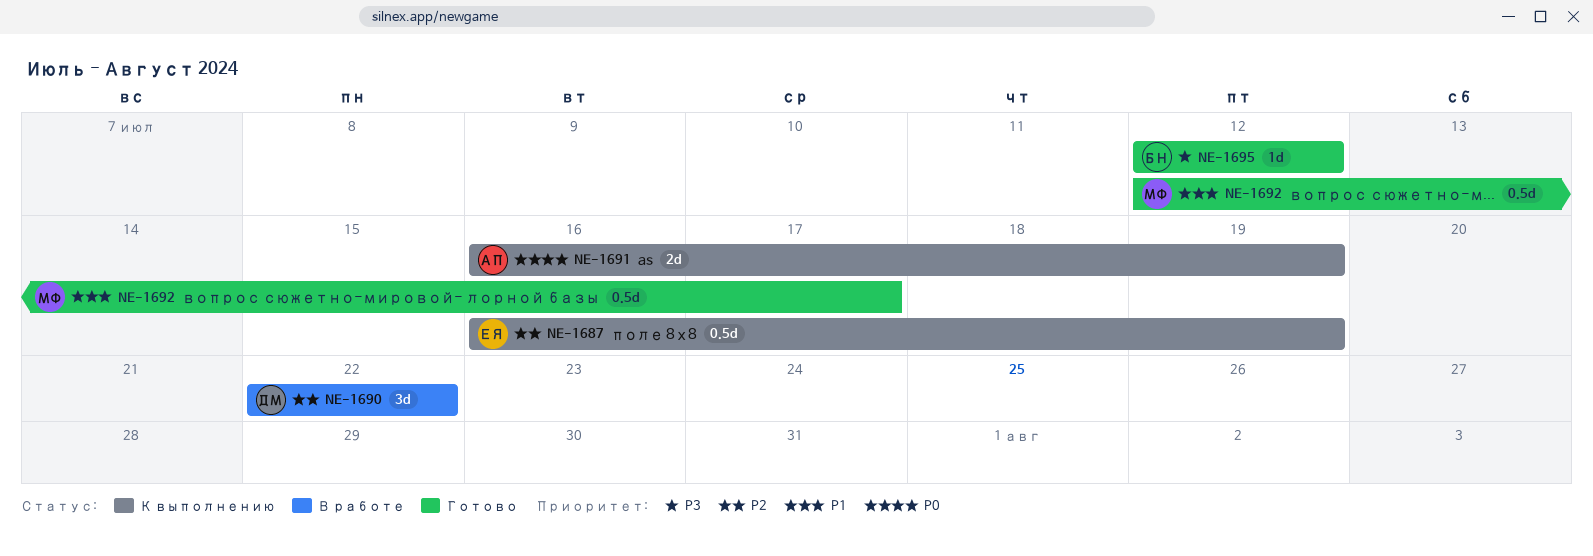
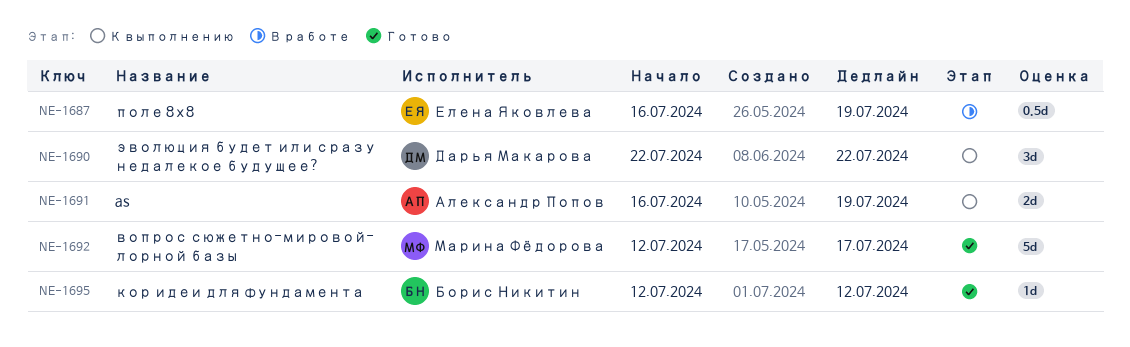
NE-1687, status: К выполнению -> В работе
NE-1690, status: В работе -> К выполнению
NE-1692, estimate: 0.5d -> 5d

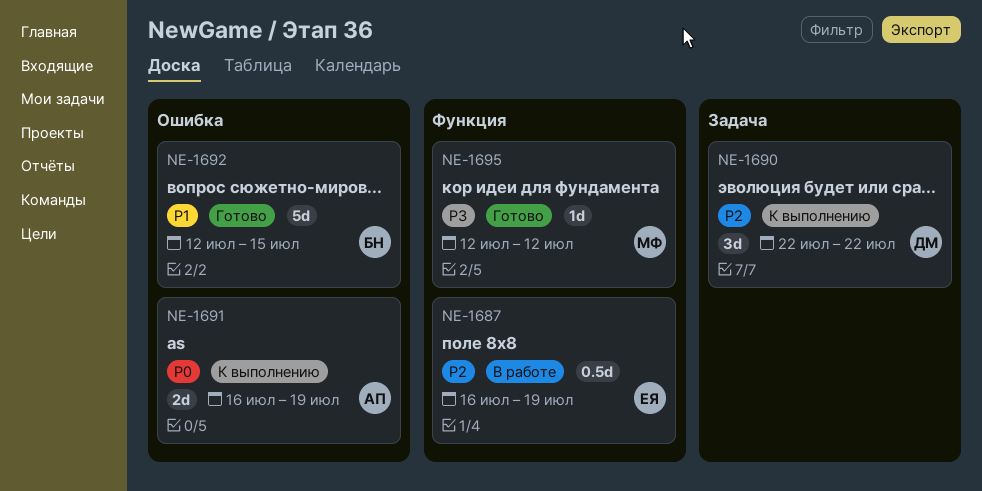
NE-1692, owner: Марина Фёдорова -> Борис Никитин
NE-1692, due: Jul 17 -> Jul 15
NE-1695, owner: Борис Никитин -> Марина Фёдорова

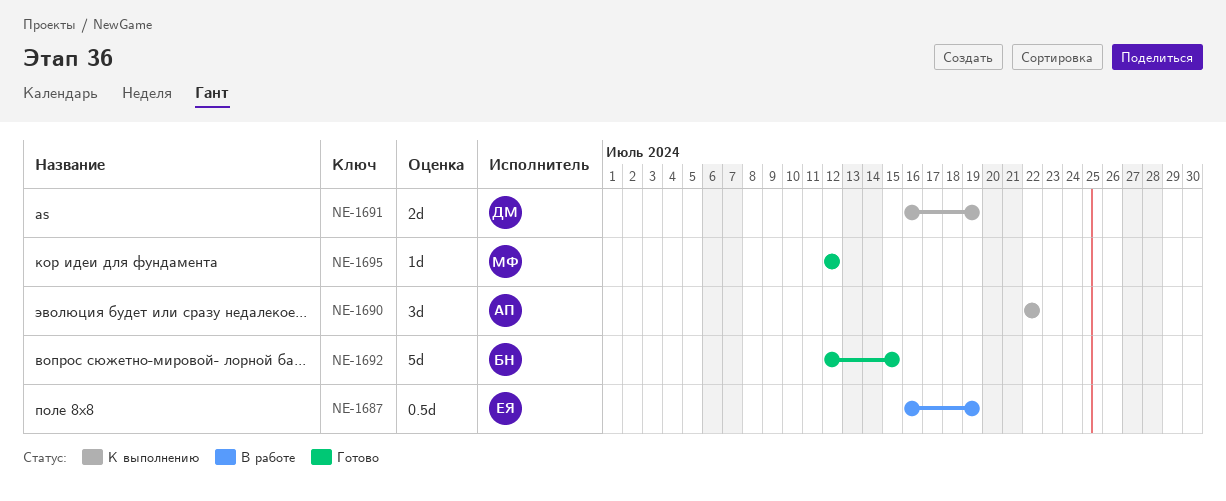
NE-1690, owner: ДМ -> АП
NE-1691, owner: АП -> ДМ

